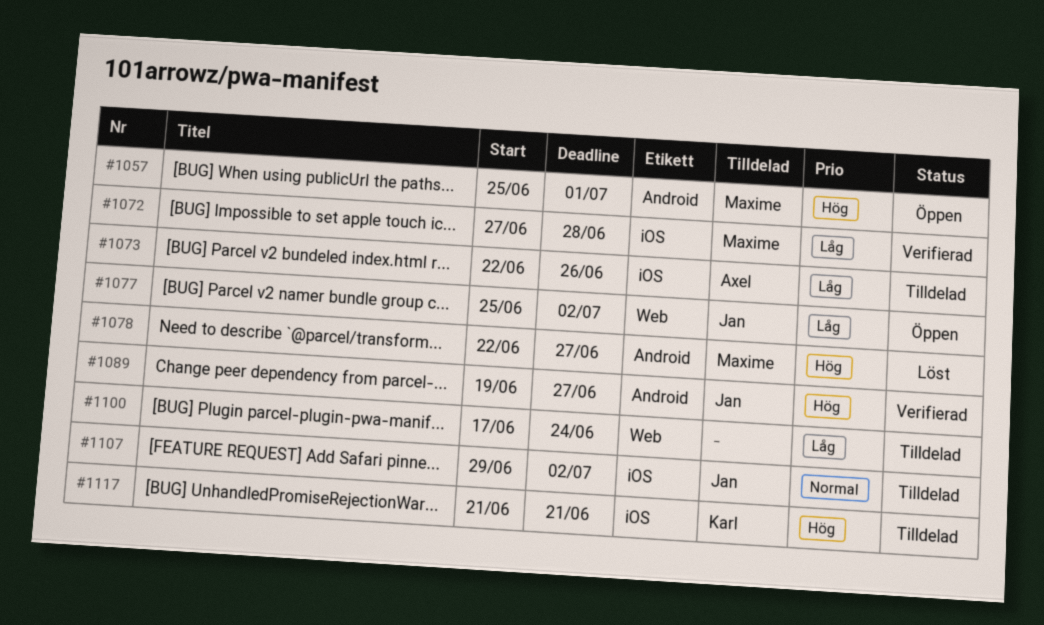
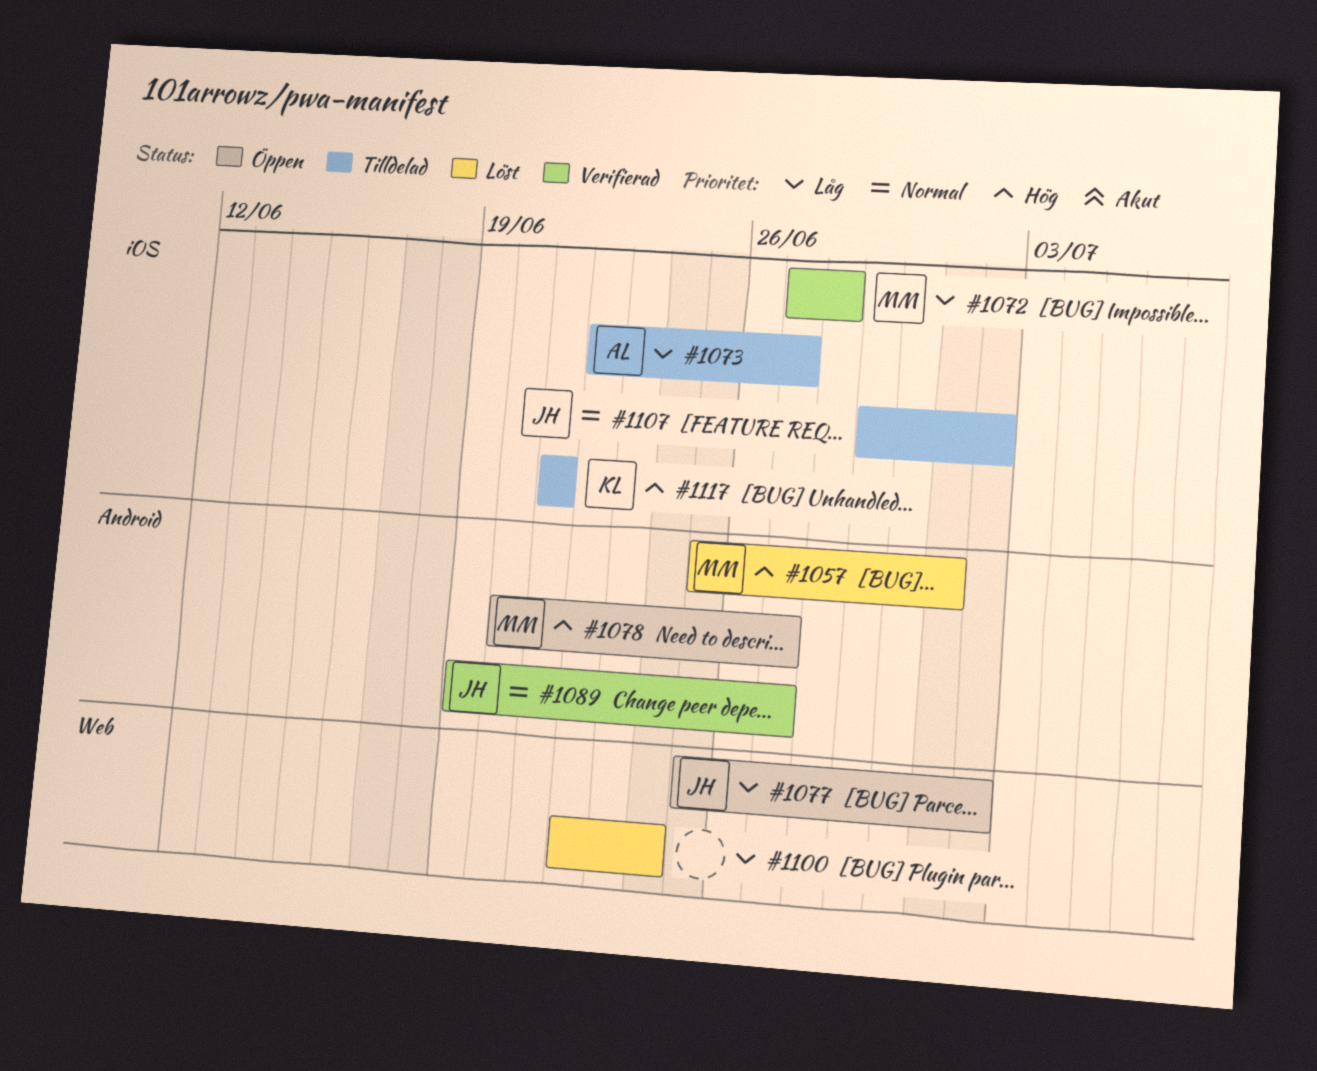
#1057, status: Öppen -> Löst
#1073, due: Jun 26 -> Jun 27
#1078, status: Löst -> Öppen
#1078, start: Jun 22 -> Jun 20
#1089, priority: Hög -> Normal
#1100, status: Tilldelad -> Löst
#1100, start: Jun 17 -> Jun 22

